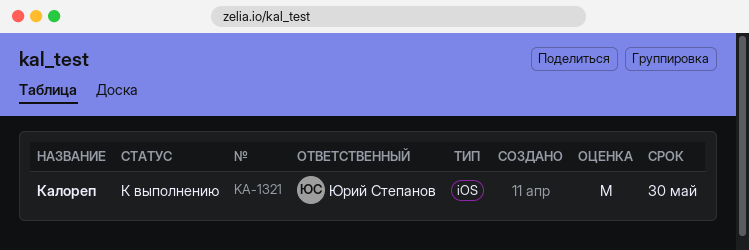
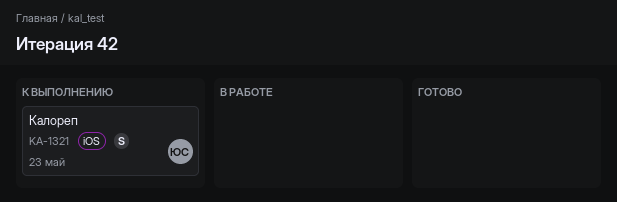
KA-1321, estimate: M -> S
KA-1321, due: May 30 -> May 23

